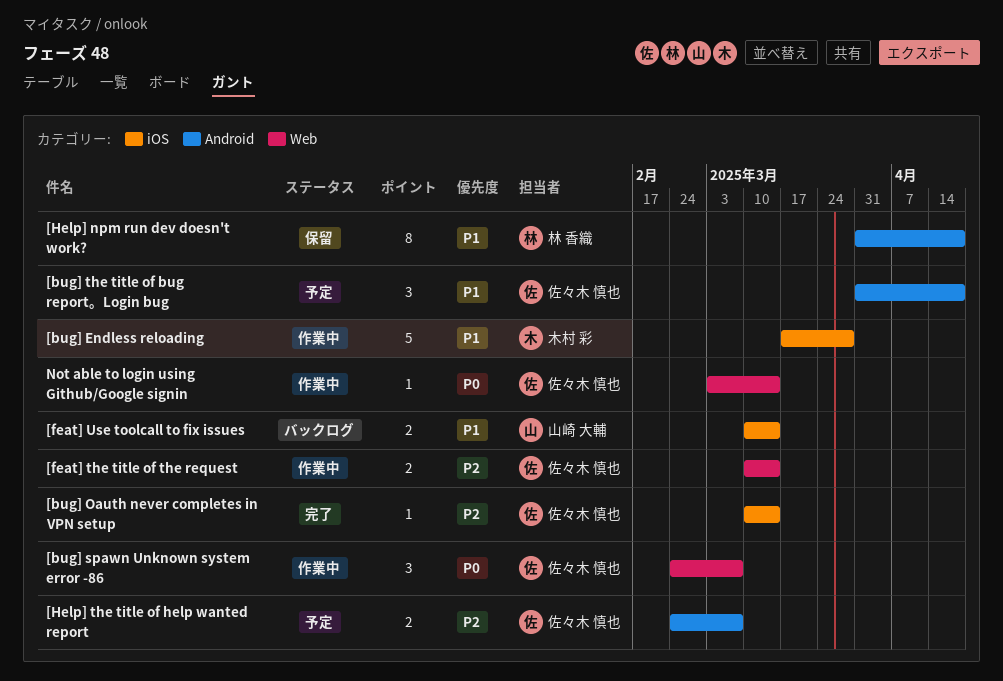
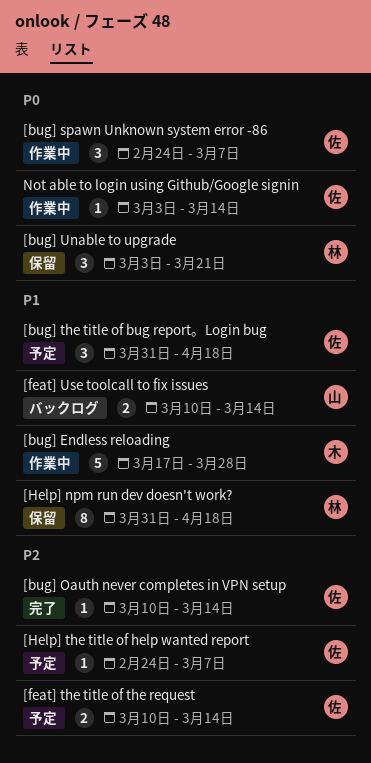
[bug] Unable to upgrade: none -> present
[feat] the title of the request, status: 作業中 -> 予定
[Help] the title of help wanted report, estimate: 2 -> 1

